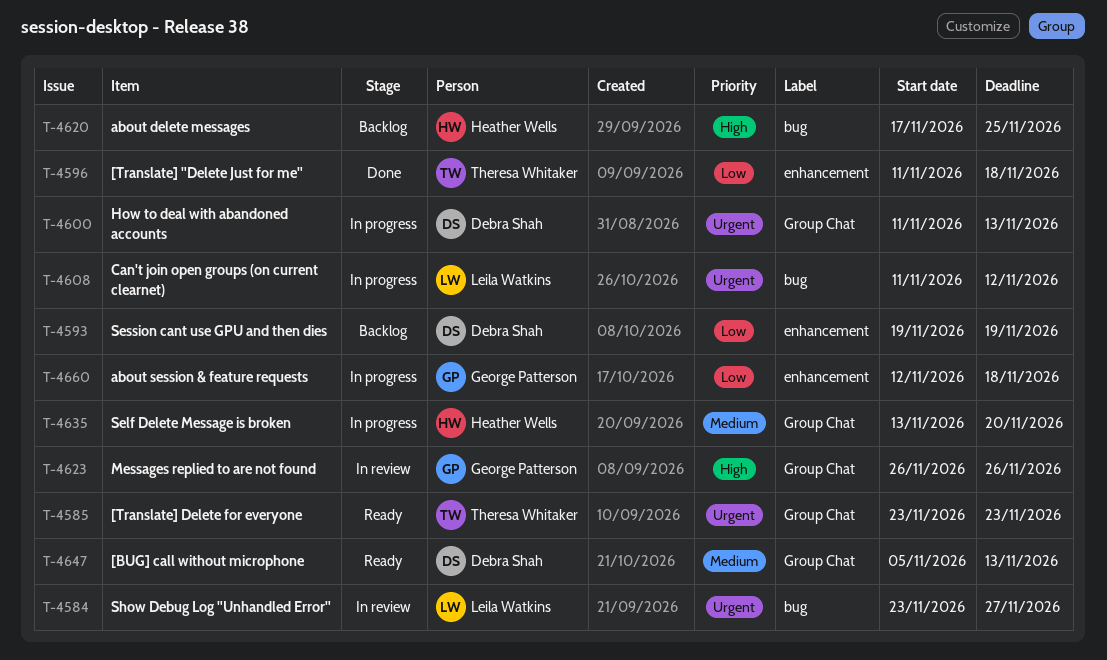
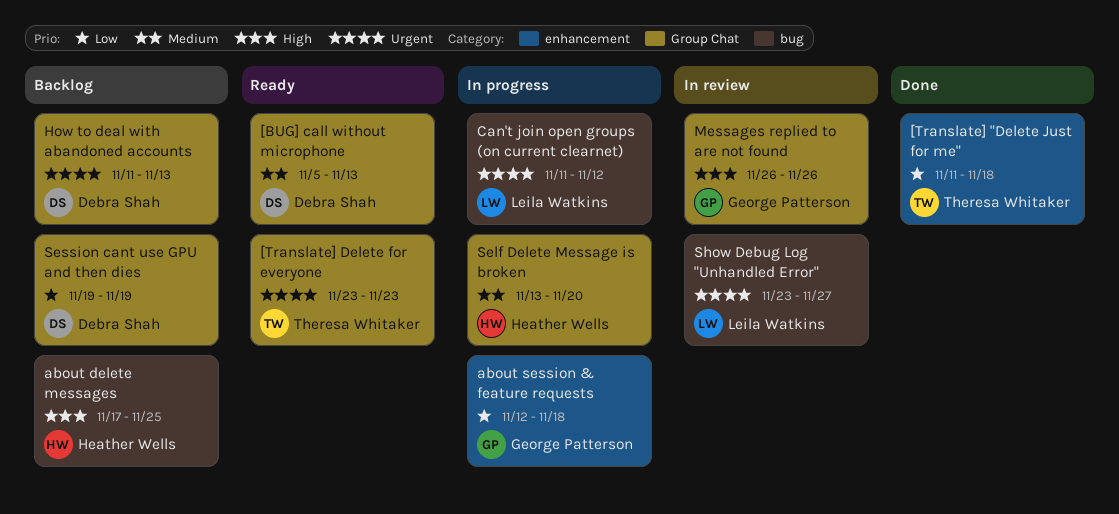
How to deal with abandoned accounts, status: In progress -> Backlog
Session cant use GPU and then dies, label: enhancement -> Group Chat

